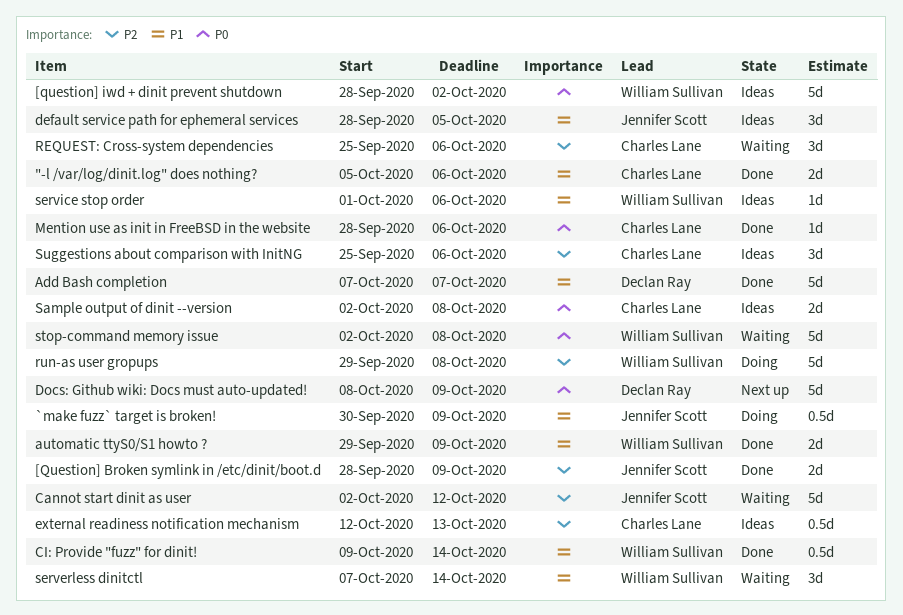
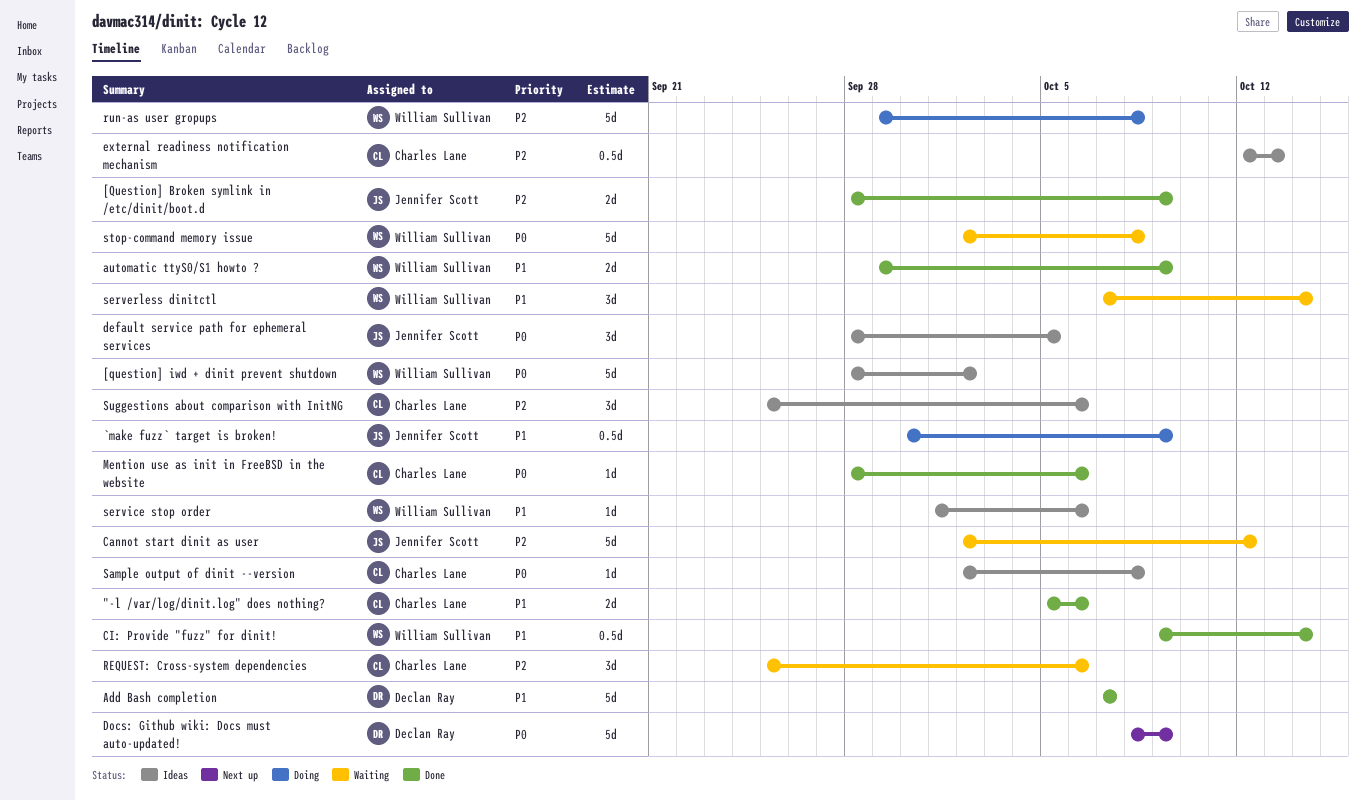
default service path for ephemeral services, priority: P1 -> P0
Sample output of dinit --version, estimate: 2d -> 1d

